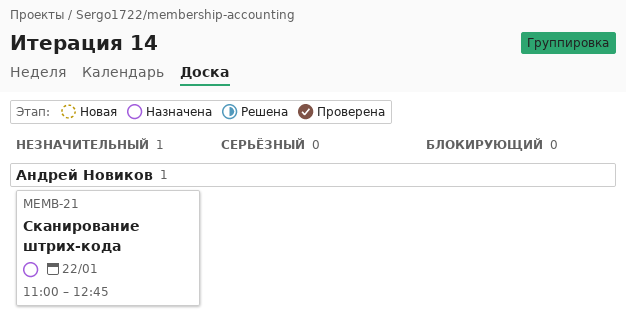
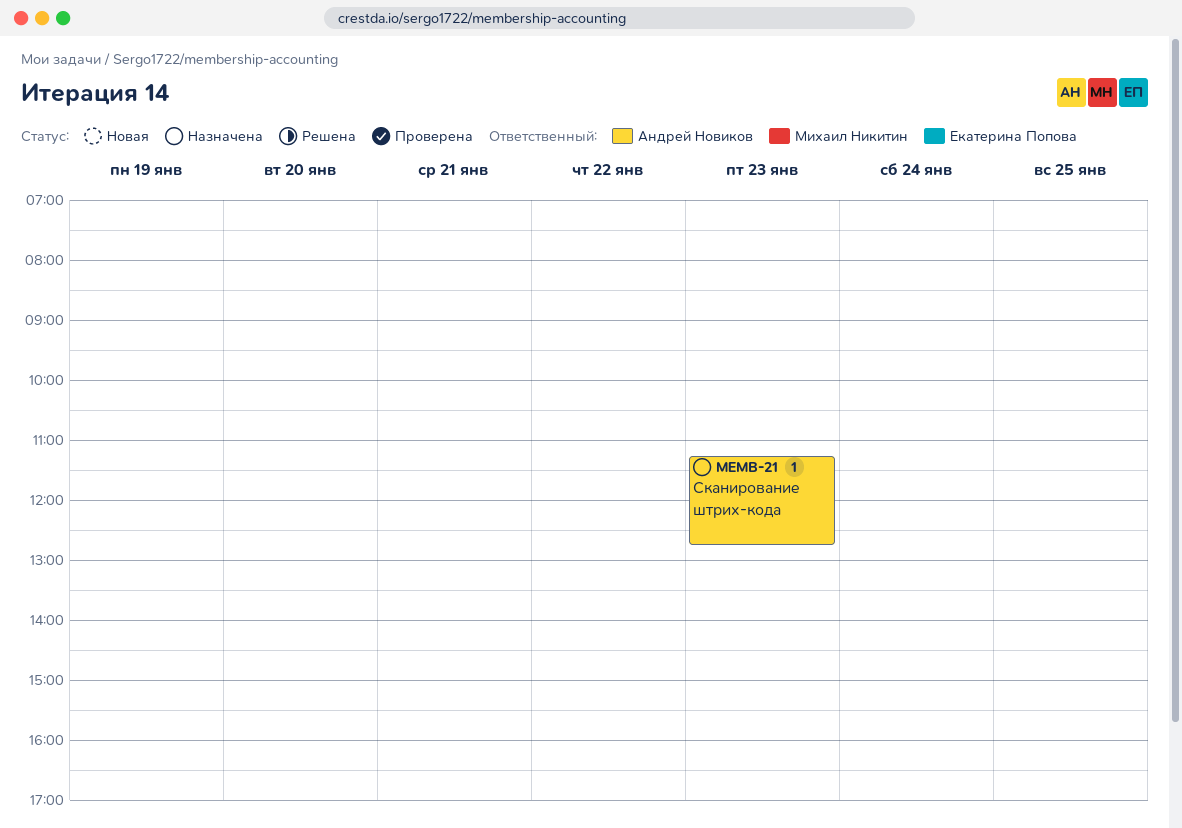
MEMB-21, day: Jan 22 -> Jan 23
MEMB-21, begins: 11:00 -> 11:15

